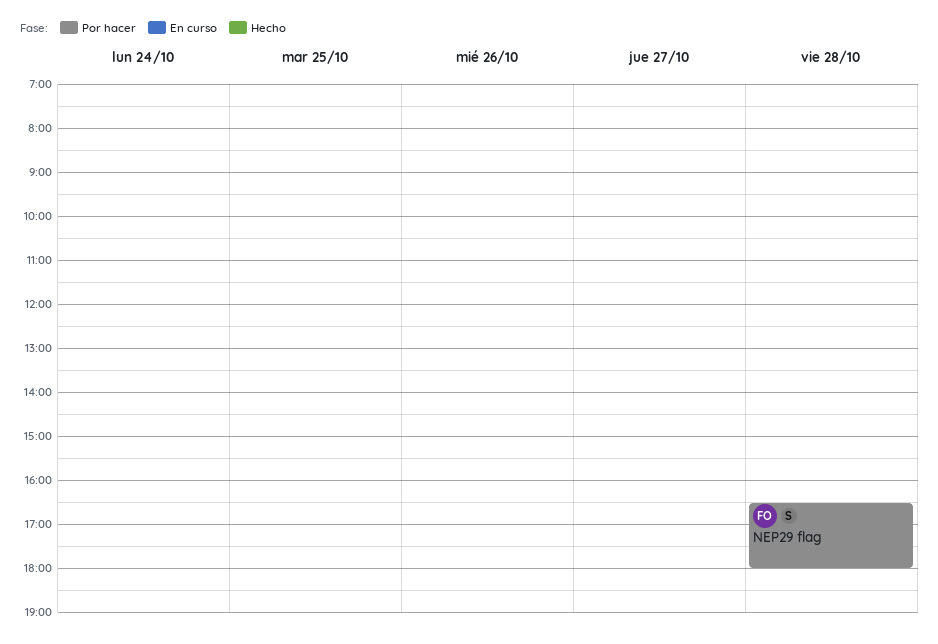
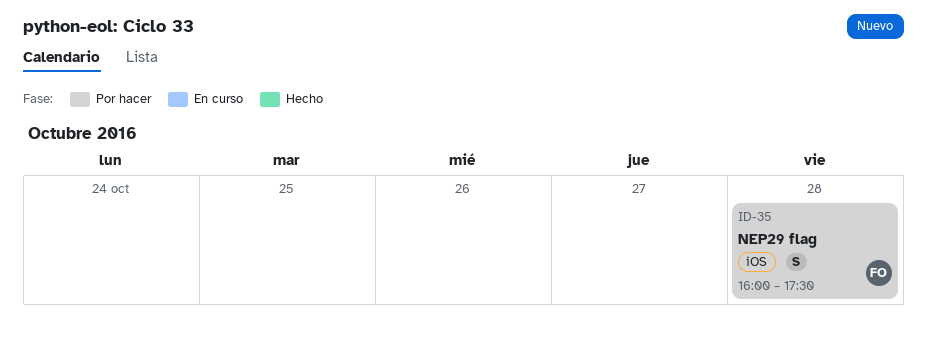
NEP29 flag, begins: 16:30 -> 16:00
NEP29 flag, ends: 18:00 -> 17:30

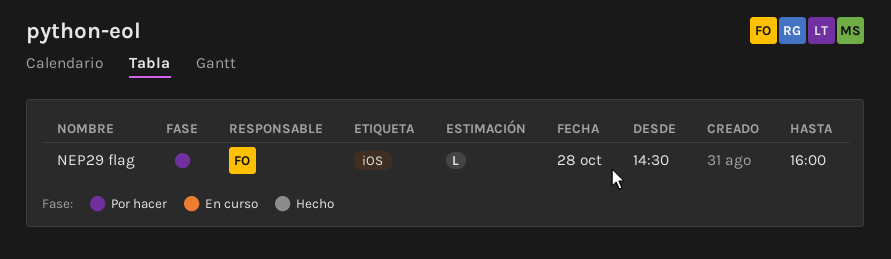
NEP29 flag, estimate: S -> L
NEP29 flag, begins: 16:00 -> 14:30
NEP29 flag, ends: 17:30 -> 16:00

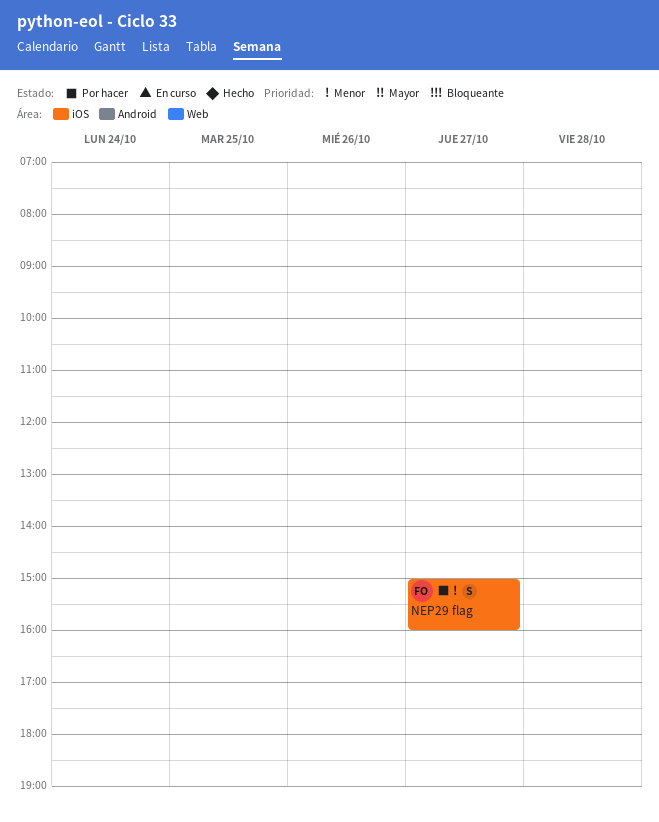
NEP29 flag, estimate: L -> S
NEP29 flag, day: Oct 28 -> Oct 27
NEP29 flag, begins: 14:30 -> 15:00

